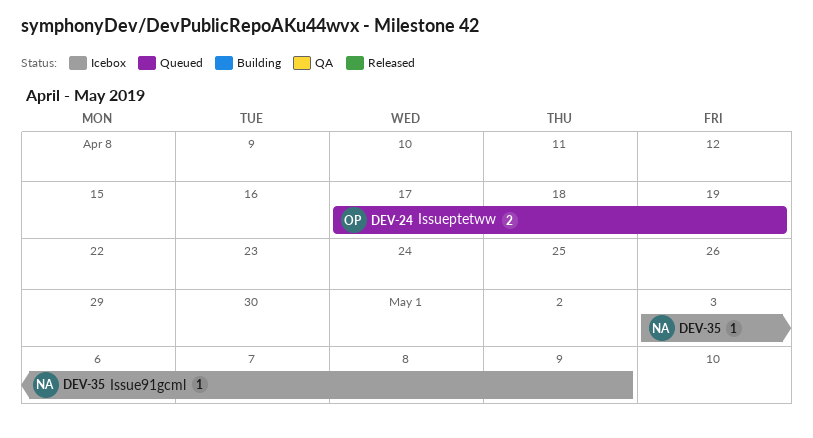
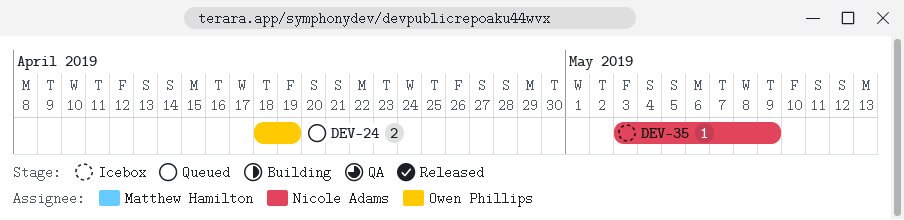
DEV-24, start: Apr 17 -> Apr 18

